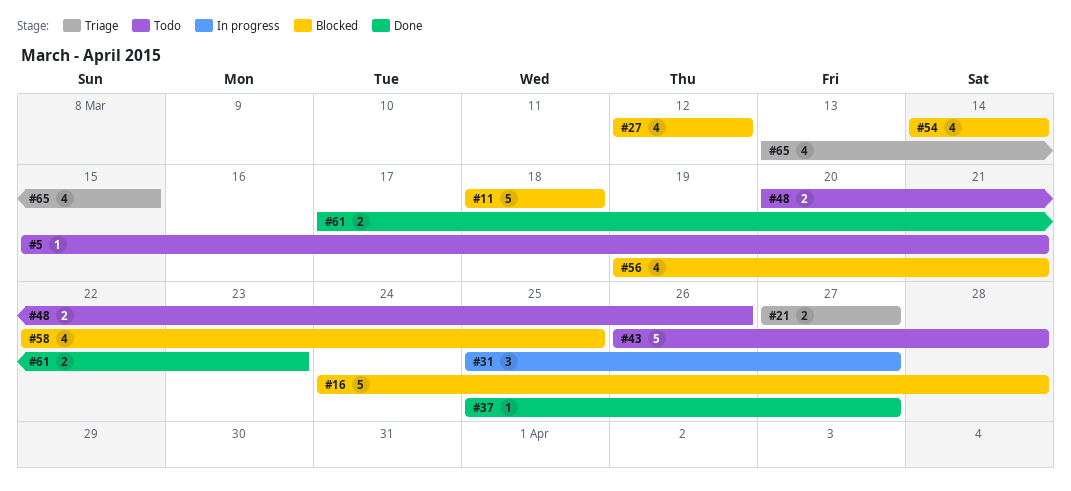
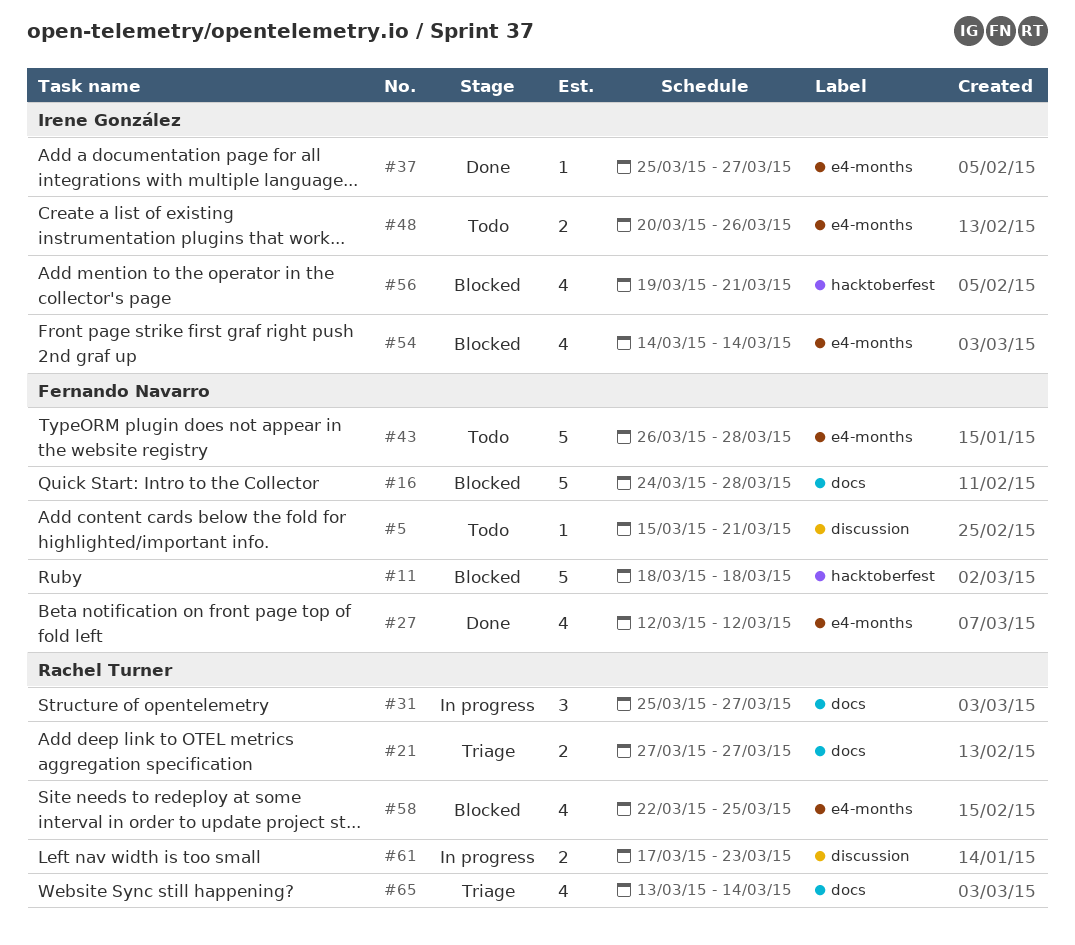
#27, status: Blocked -> Done
#61, status: Done -> In progress
#65, due: Mar 15 -> Mar 14

